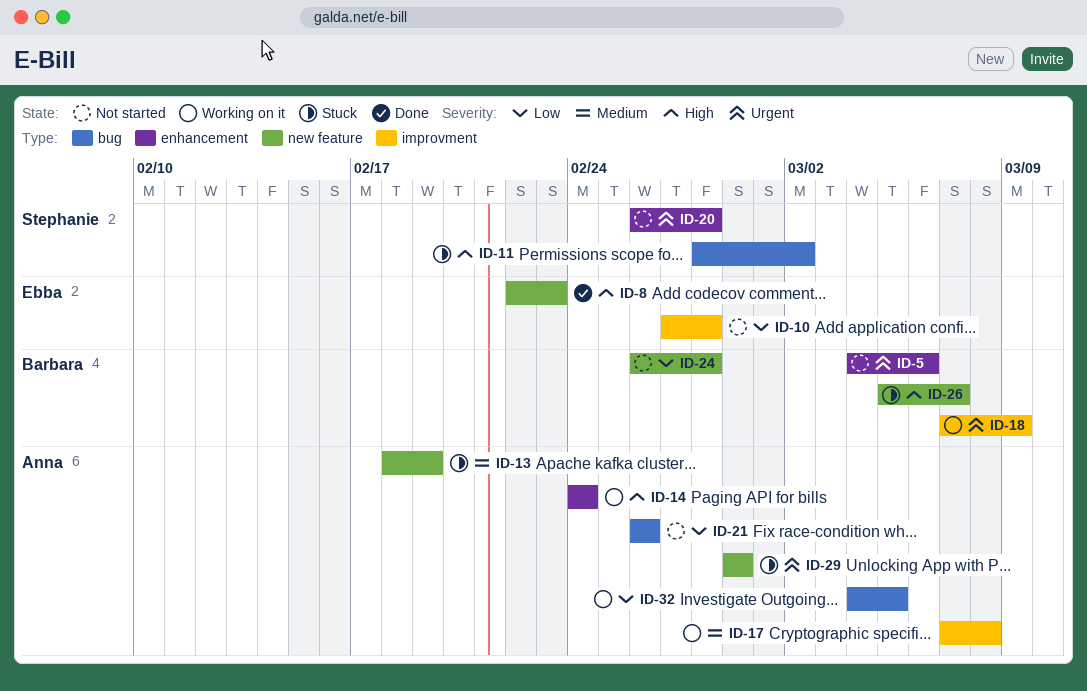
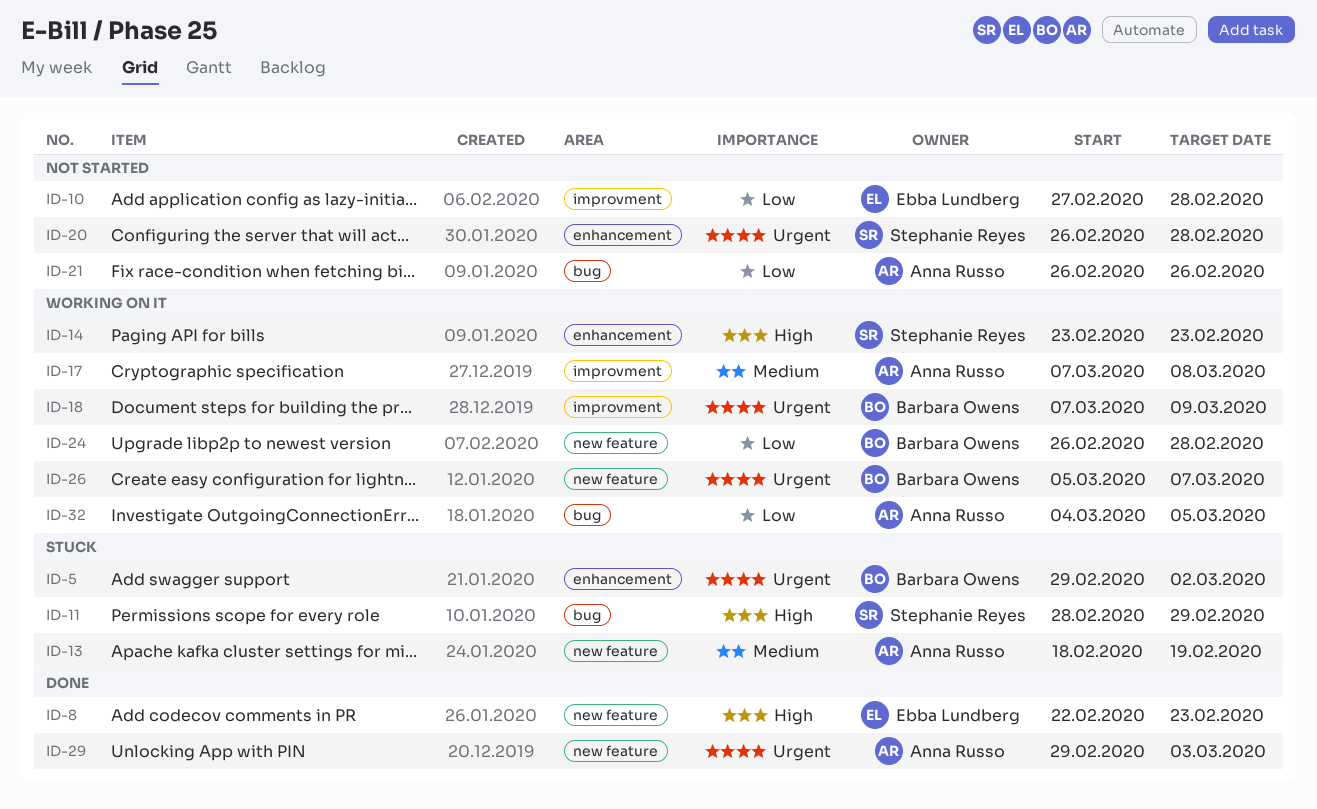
ID-5, status: Not started -> Stuck
ID-5, start: Mar 4 -> Feb 29
ID-5, due: Mar 6 -> Mar 2
ID-11, due: Mar 2 -> Feb 29
ID-14, owner: Anna Russo -> Stephanie Reyes
ID-14, start: Feb 24 -> Feb 23
ID-14, due: Feb 24 -> Feb 23
ID-24, status: Not started -> Working on it
ID-26, status: Stuck -> Working on it
ID-26, priority: High -> Urgent
ID-29, status: Stuck -> Done
ID-29, due: Feb 29 -> Mar 3

